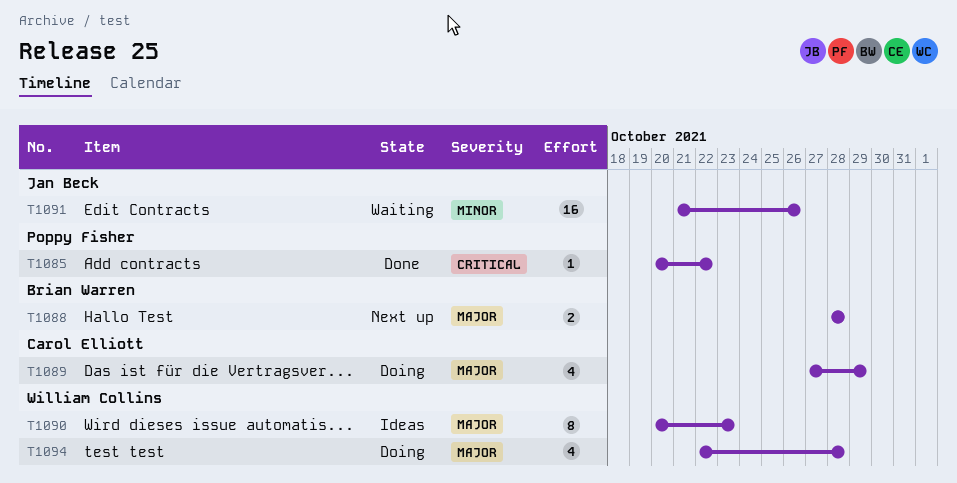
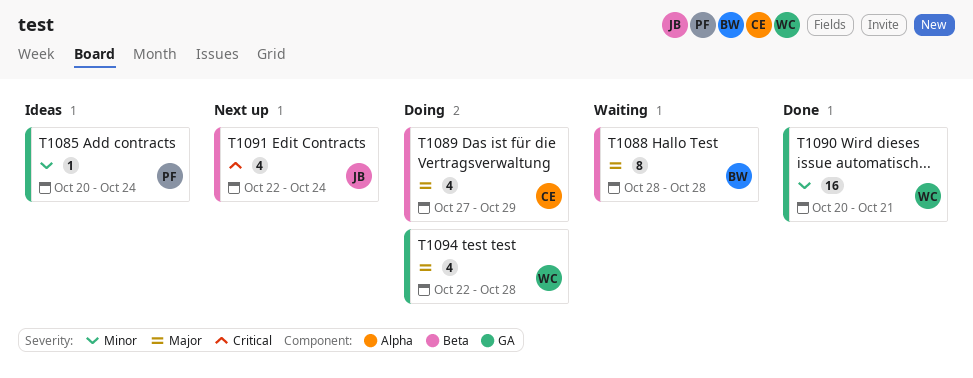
T1085, status: Done -> Ideas
T1085, priority: Critical -> Minor
T1085, due: Oct 22 -> Oct 24
T1088, status: Next up -> Waiting
T1088, estimate: 2 -> 8
T1090, status: Ideas -> Done
T1090, priority: Major -> Minor
T1090, estimate: 8 -> 16
T1090, due: Oct 23 -> Oct 21
T1091, status: Waiting -> Next up
T1091, priority: Minor -> Critical
T1091, estimate: 16 -> 4
T1091, start: Oct 21 -> Oct 22
T1091, due: Oct 26 -> Oct 24

